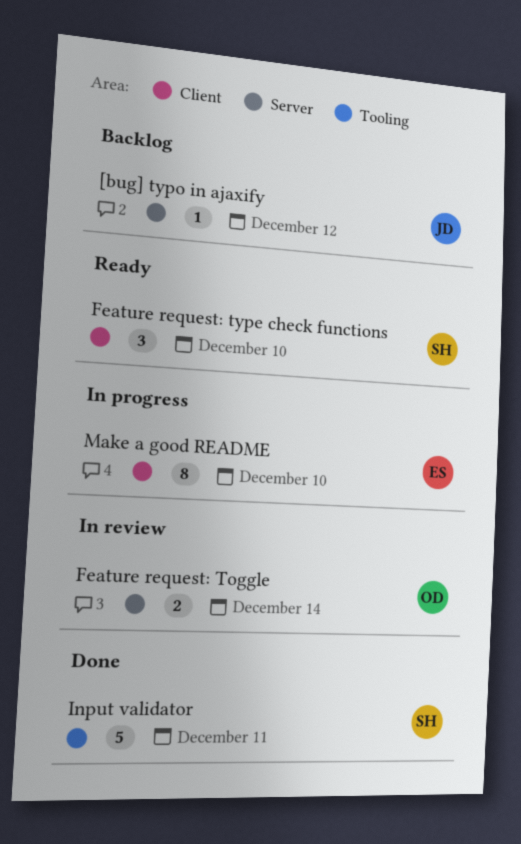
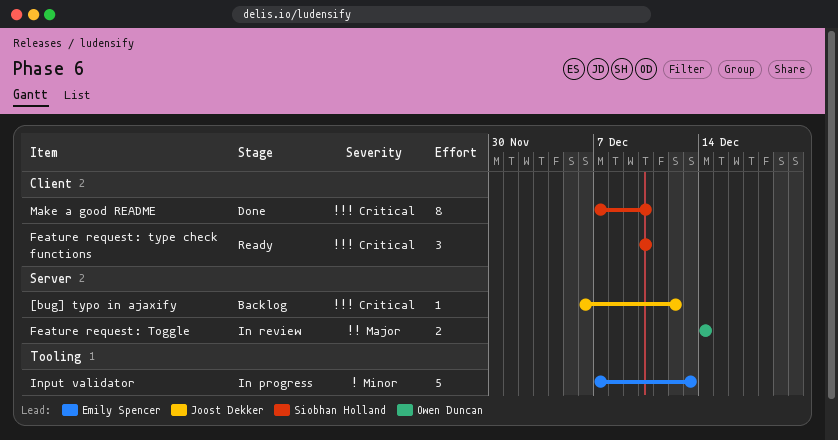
Input validator, status: Done -> In progress
Input validator, owner: Siobhan Holland -> Emily Spencer
Input validator, due: Dec 11 -> Dec 13
Make a good README, status: In progress -> Done
Make a good README, owner: Emily Spencer -> Siobhan Holland

